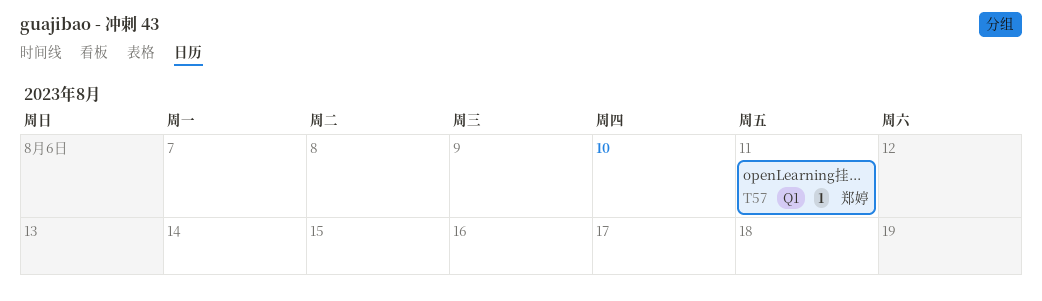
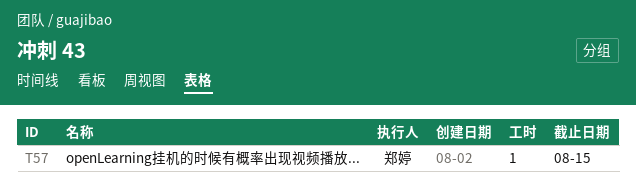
T57, due: Aug 11 -> Aug 15

